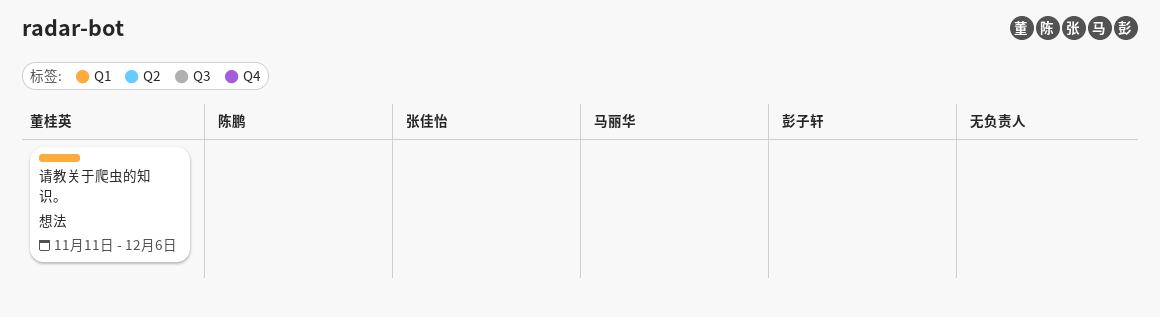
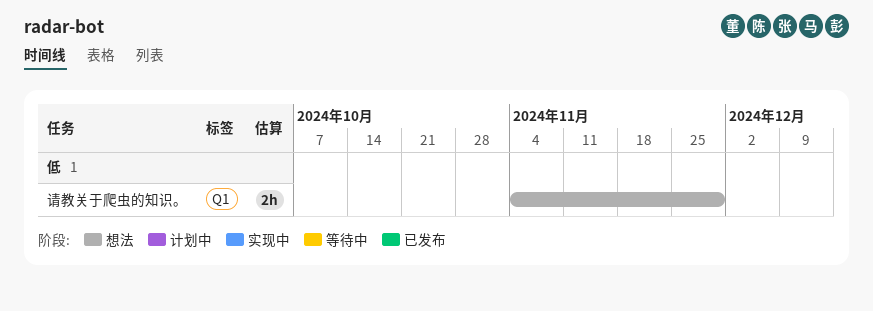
请教关于爬虫的知识。, start: Nov 11 -> Nov 4
请教关于爬虫的知识。, due: Dec 6 -> Nov 29

